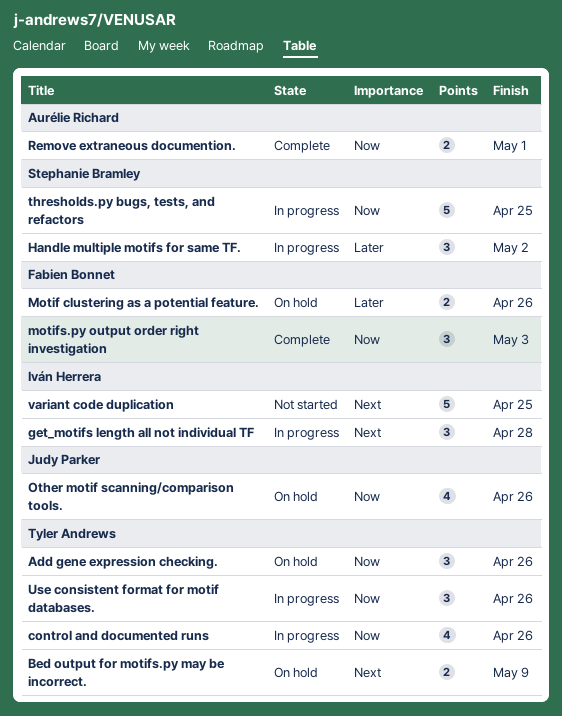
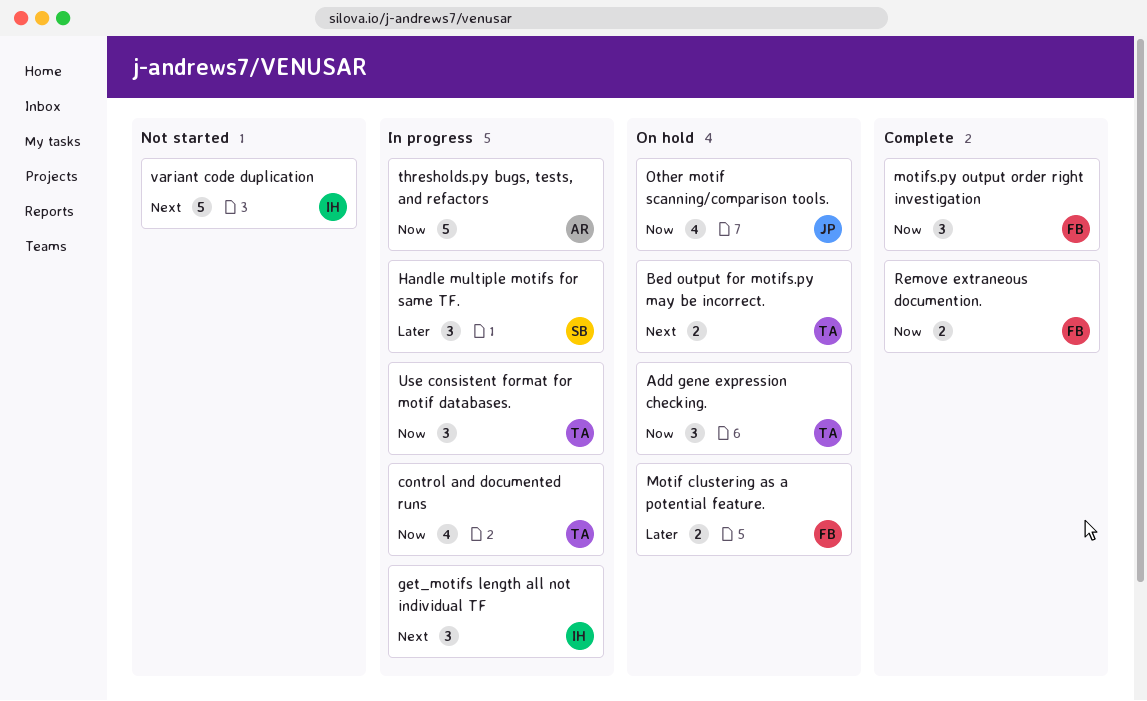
Remove extraneous documention., owner: Aurélie Richard -> Fabien Bonnet
thresholds.py bugs, tests, and refactors, owner: Stephanie Bramley -> Aurélie Richard

